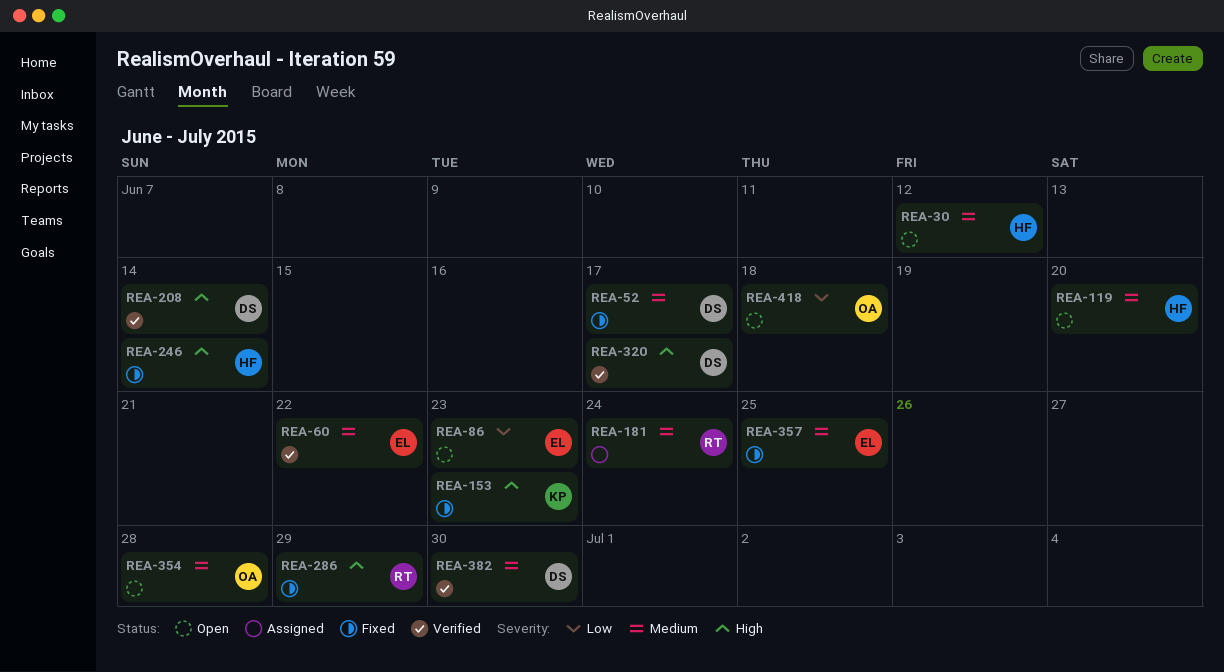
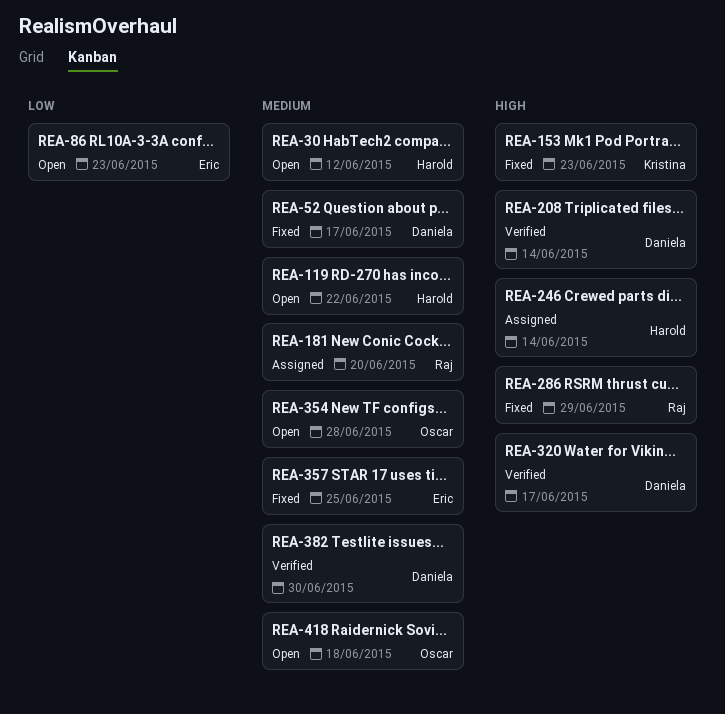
REA-60: present -> none
REA-119, due: Jun 20 -> Jun 22
REA-181, due: Jun 24 -> Jun 20
REA-246, status: Fixed -> Assigned
REA-418, priority: Low -> Medium

